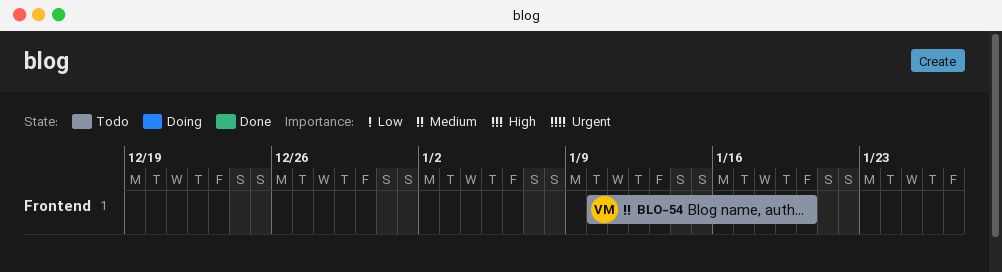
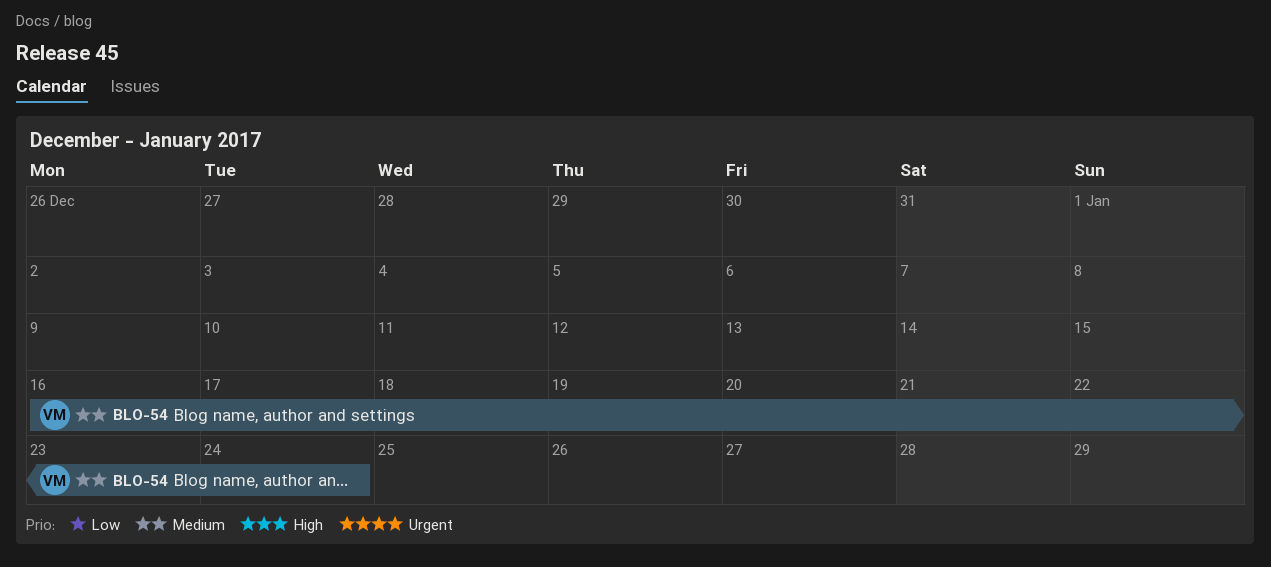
BLO-54, start: Jan 10 -> Jan 16
BLO-54, due: Jan 20 -> Jan 24

